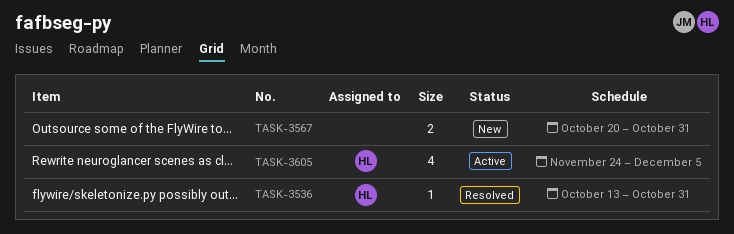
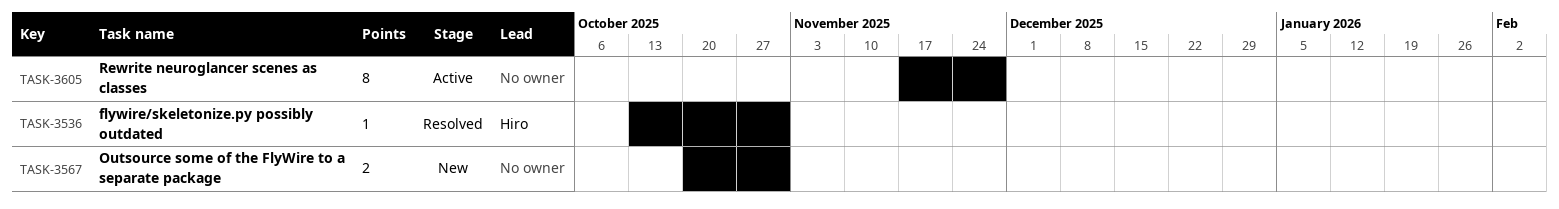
TASK-3605, owner: Hiro -> none
TASK-3605, estimate: 4 -> 8
TASK-3605, start: Nov 24 -> Nov 17
TASK-3605, due: Dec 5 -> Nov 28

